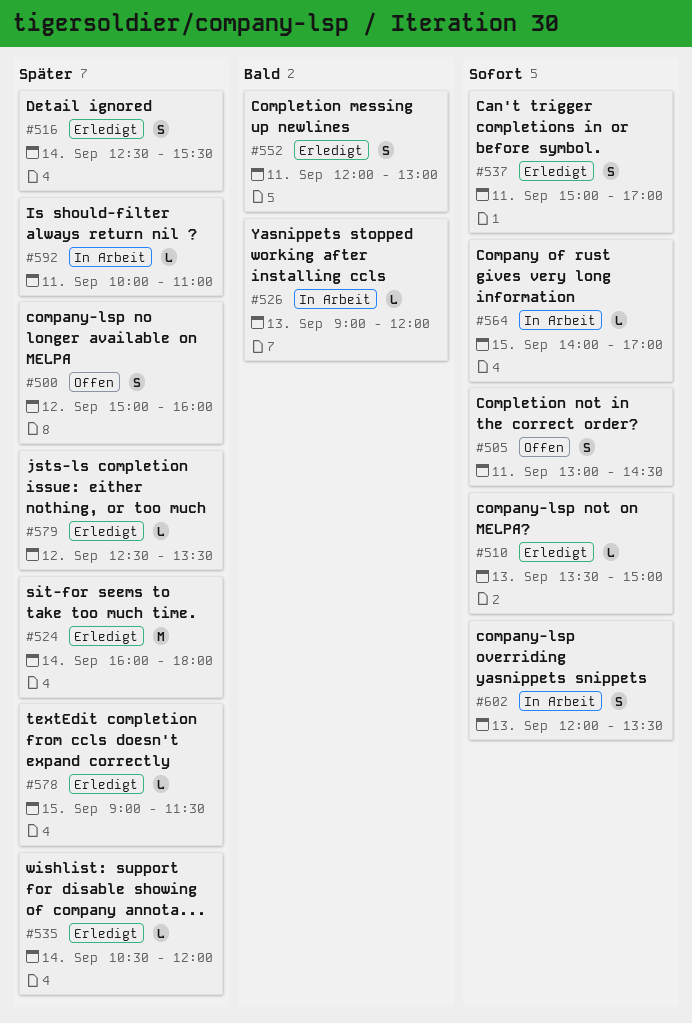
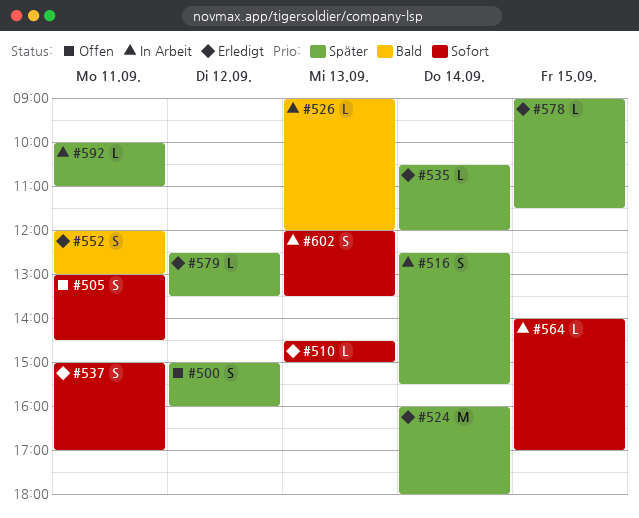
#510, begins: 13:30 -> 14:30
#516, status: Erledigt -> In Arbeit

